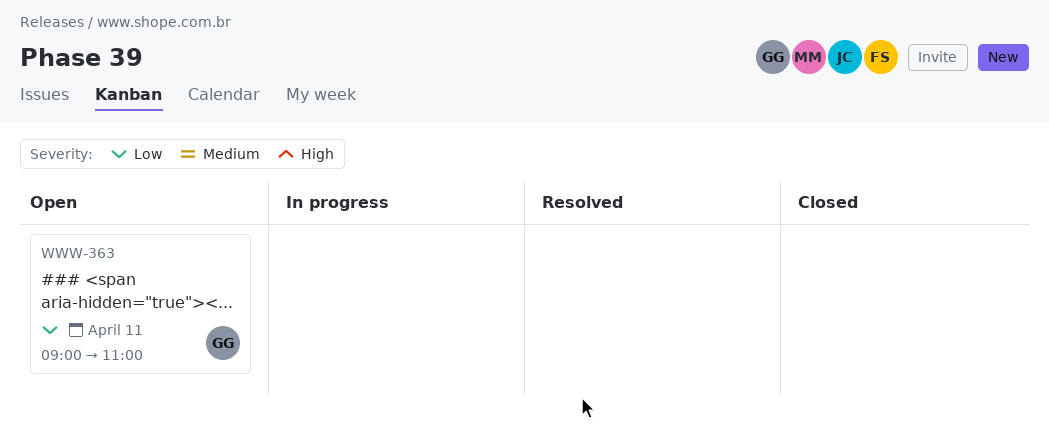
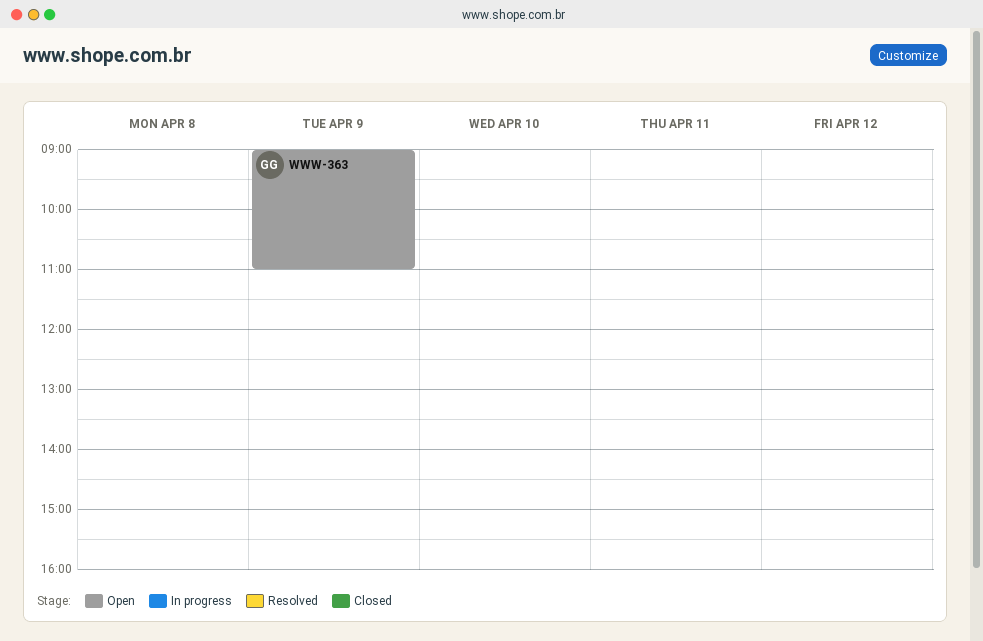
WWW-363, day: Apr 11 -> Apr 9

